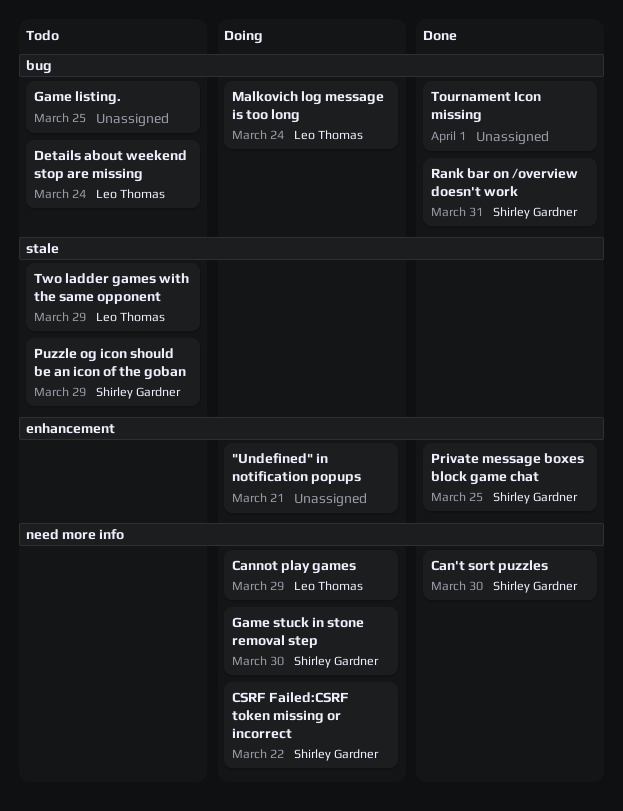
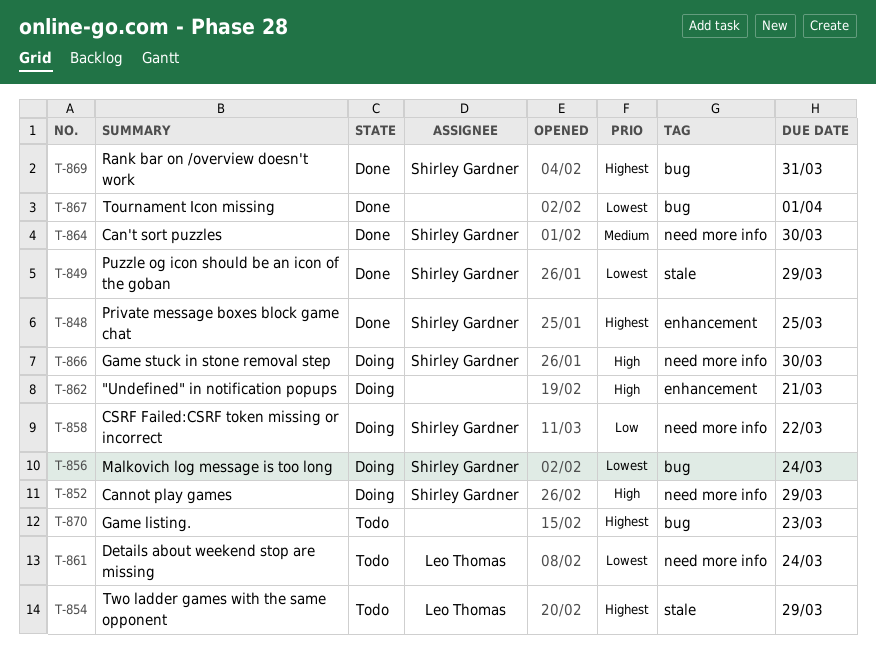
Cannot play games, owner: Leo Thomas -> Shirley Gardner
Details about weekend stop are missing, label: bug -> need more info
Game listing., due: Mar 25 -> Mar 23
Malkovich log message is too long, owner: Leo Thomas -> Shirley Gardner
Puzzle og icon should be an icon of the goban, status: Todo -> Done

